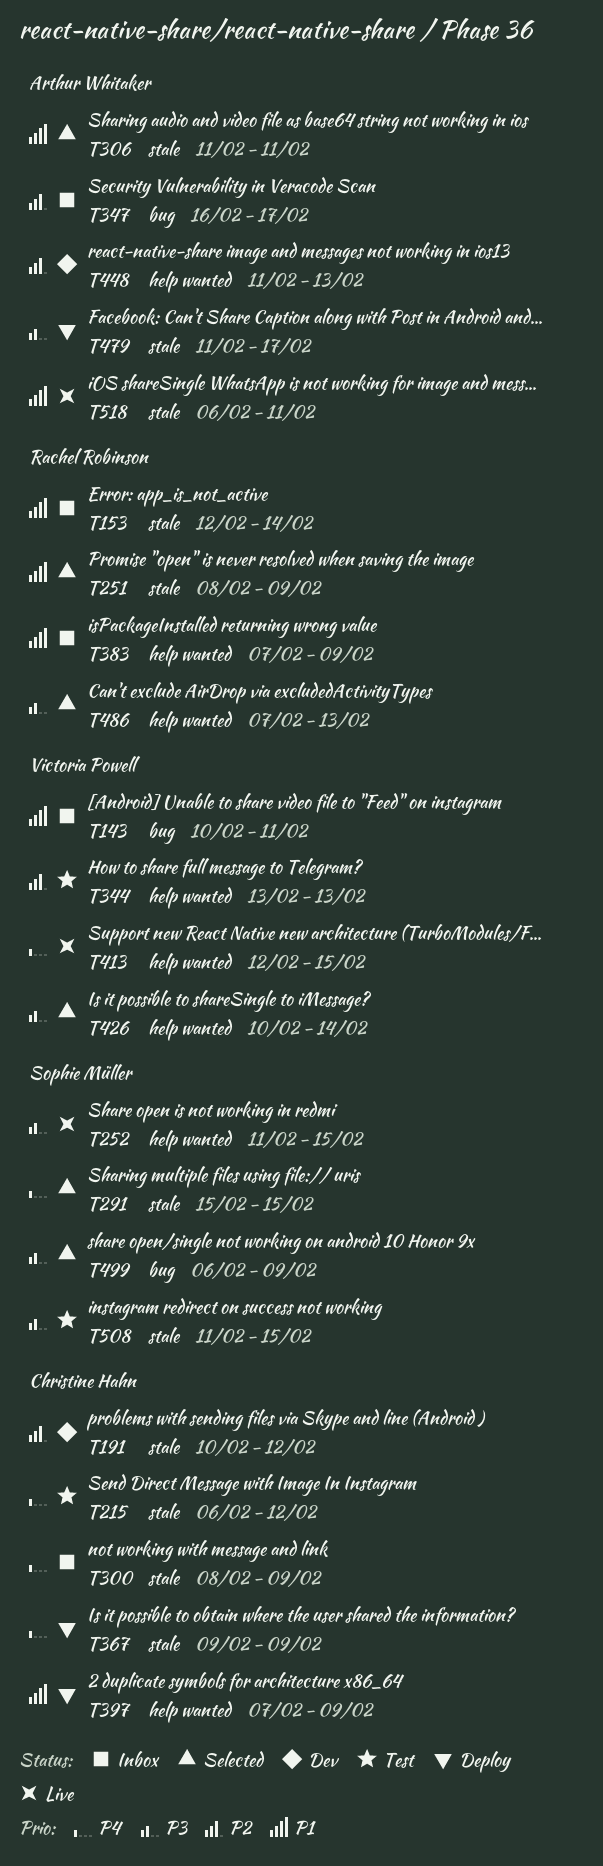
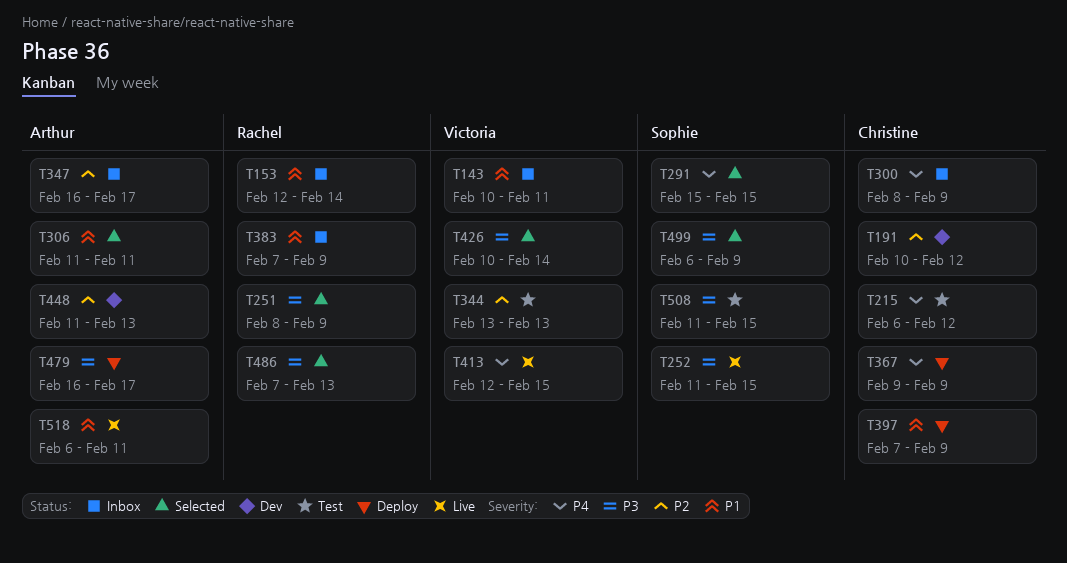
T251, priority: P1 -> P3
T479, start: Feb 11 -> Feb 16

